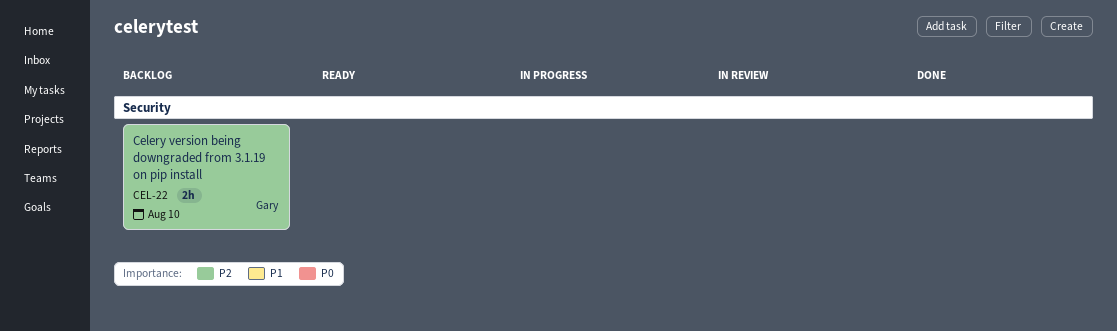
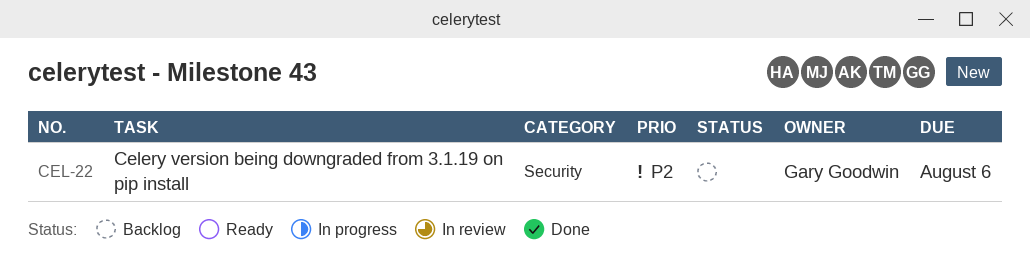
CEL-22, due: Aug 10 -> Aug 6

